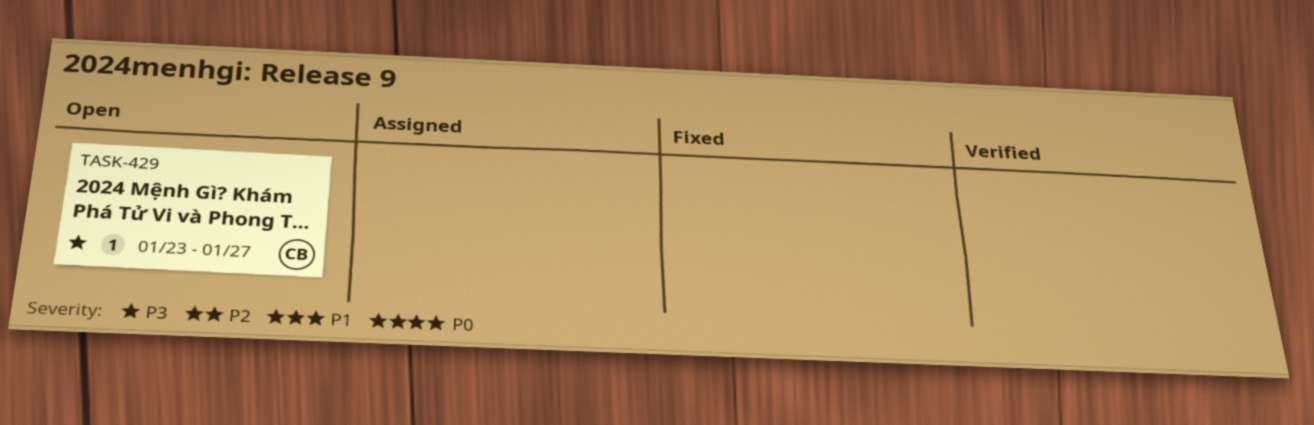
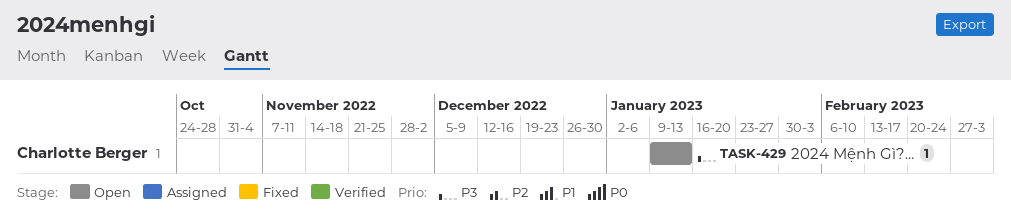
TASK-429, start: Jan 23 -> Jan 9
TASK-429, due: Jan 27 -> Jan 13

